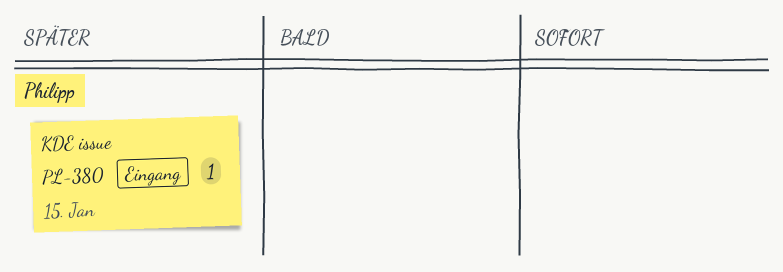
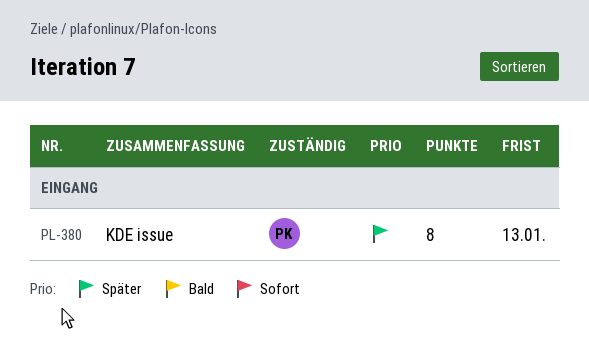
PL-380, estimate: 1 -> 8
PL-380, due: Jan 15 -> Jan 13

